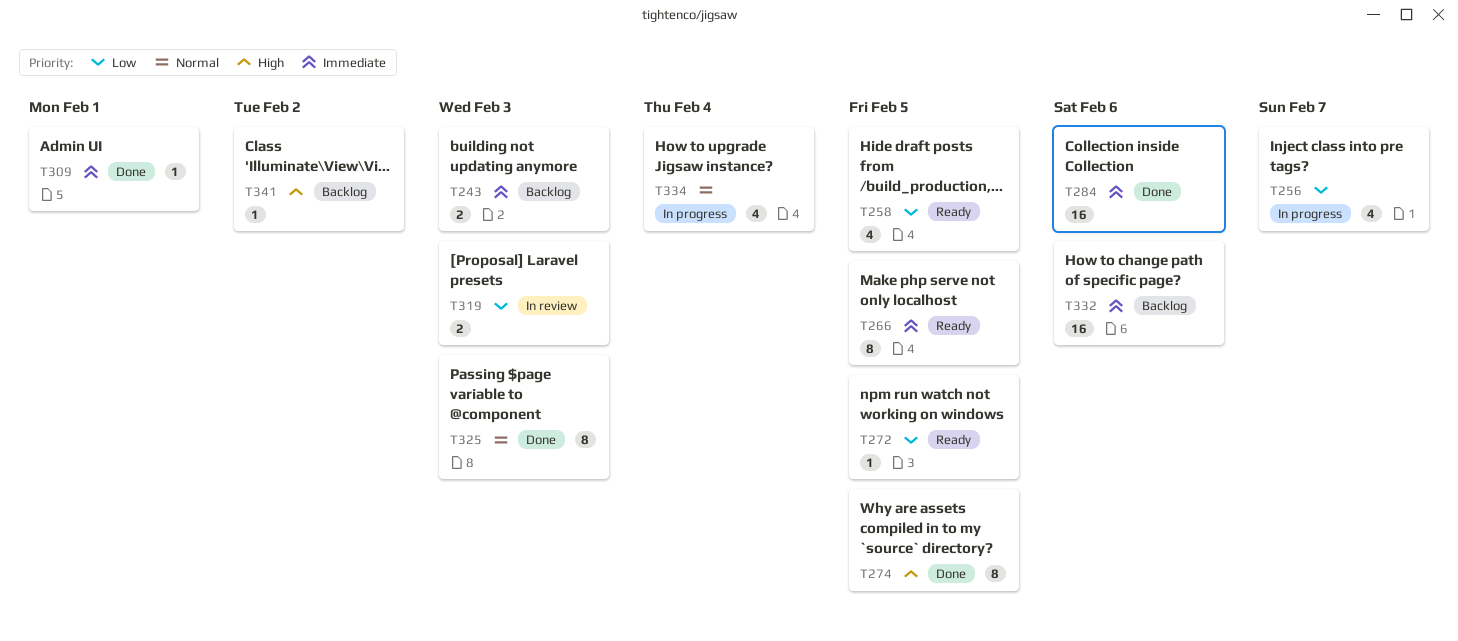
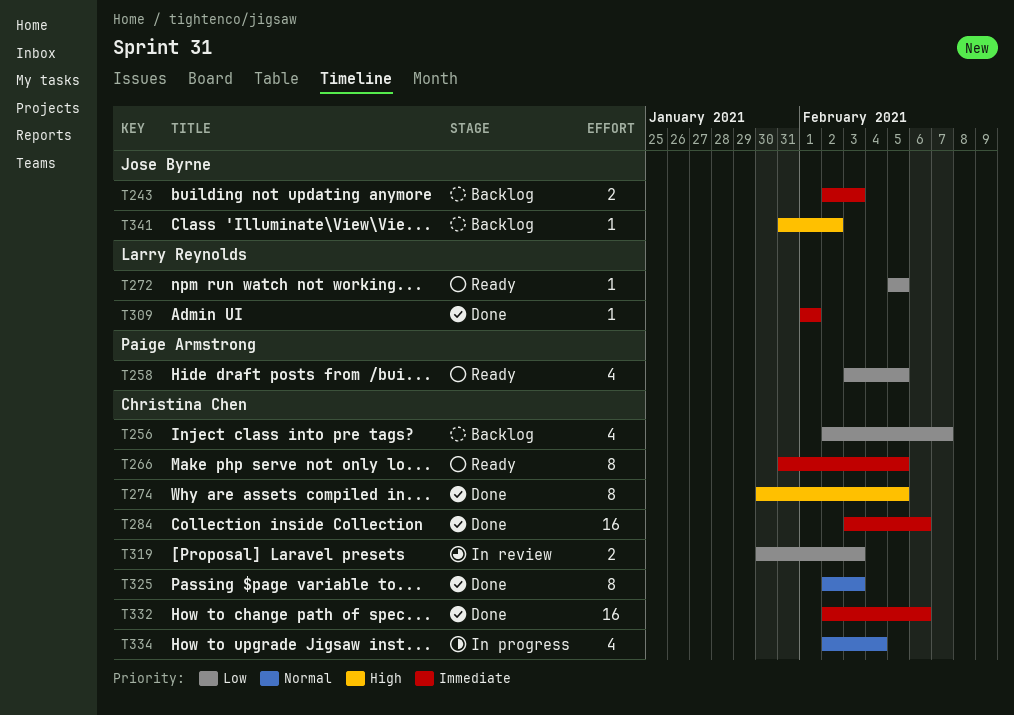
T256, status: In progress -> Backlog
T332, status: Backlog -> Done

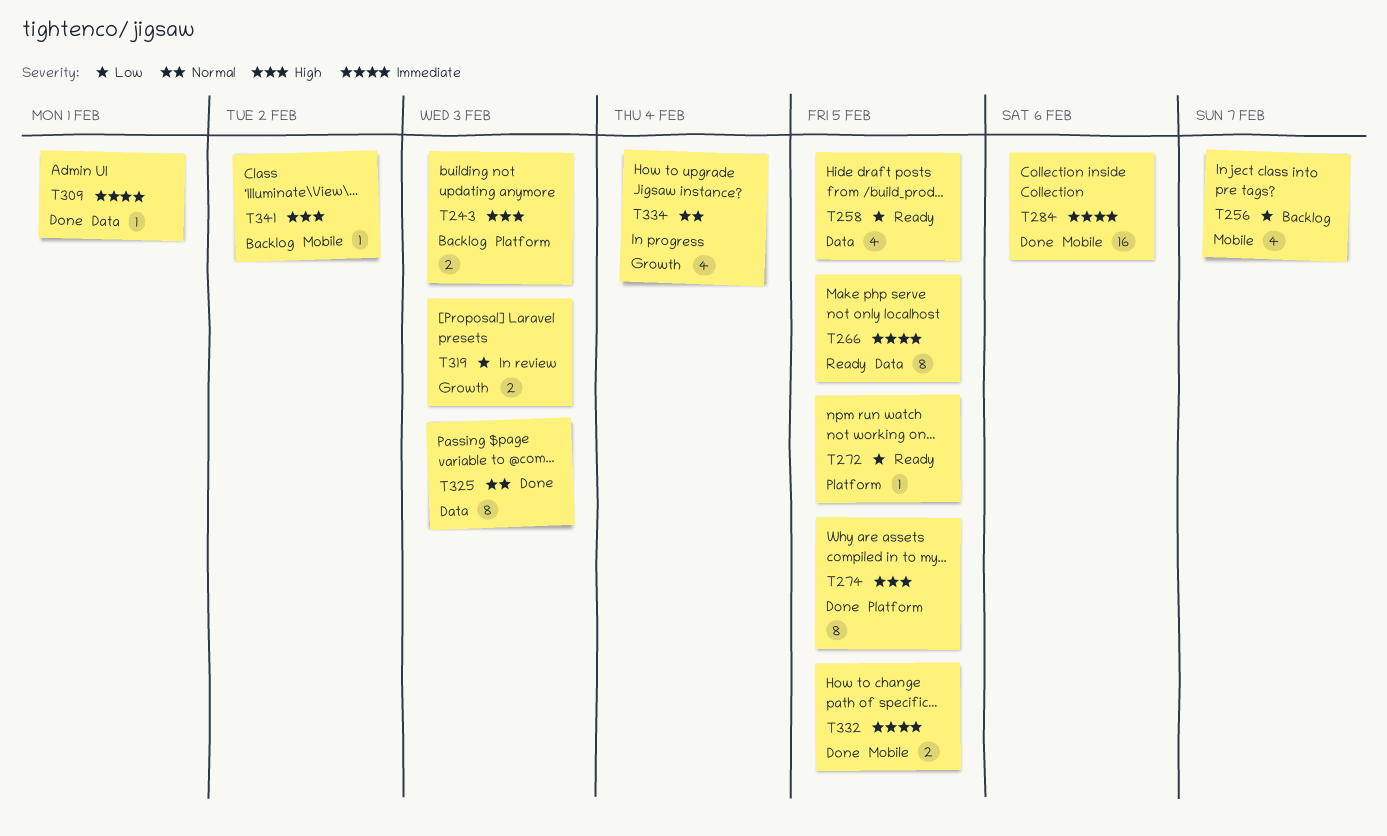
T243, priority: Immediate -> High
T332, estimate: 16 -> 2
T332, due: Feb 6 -> Feb 5

